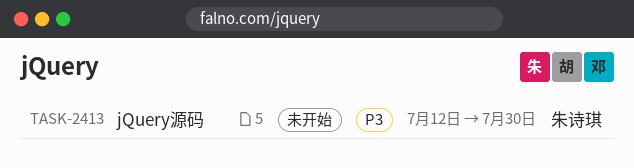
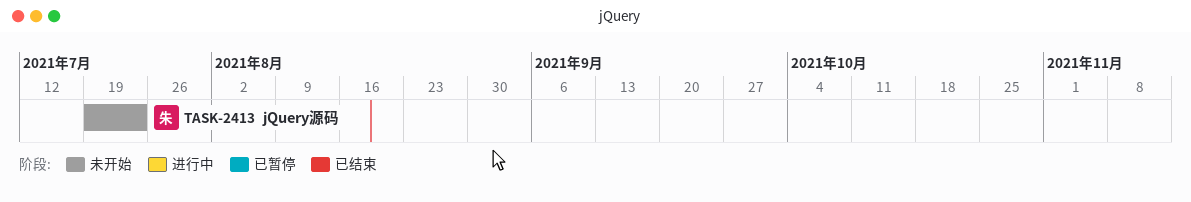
TASK-2413, start: Jul 12 -> Jul 19
TASK-2413, due: Jul 30 -> Jul 23

